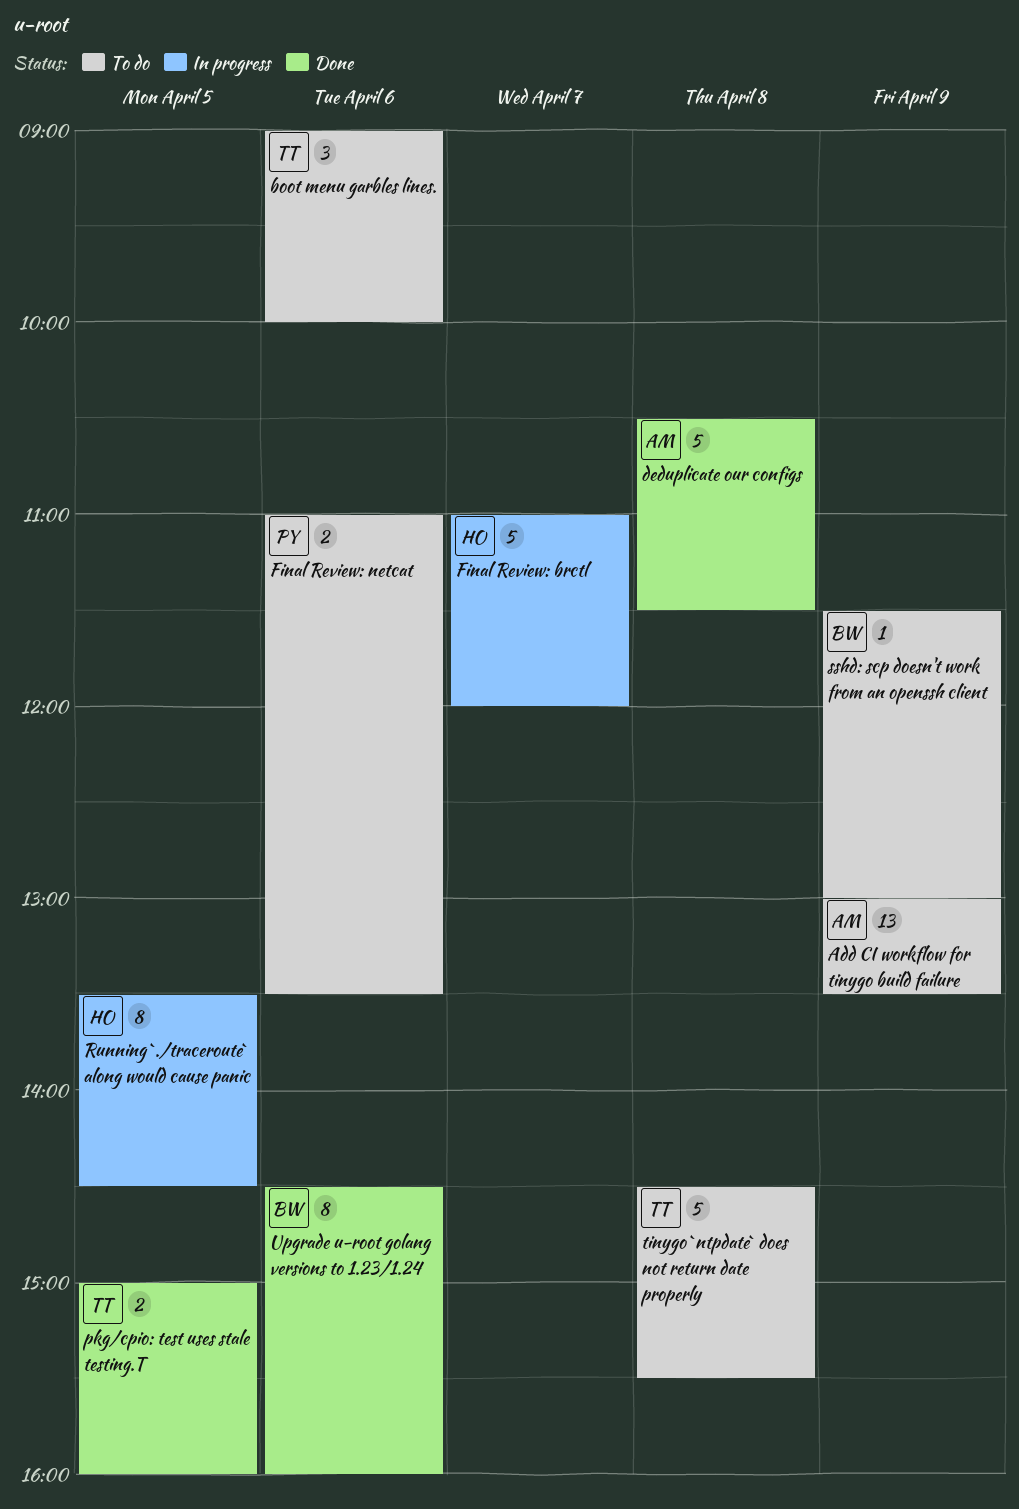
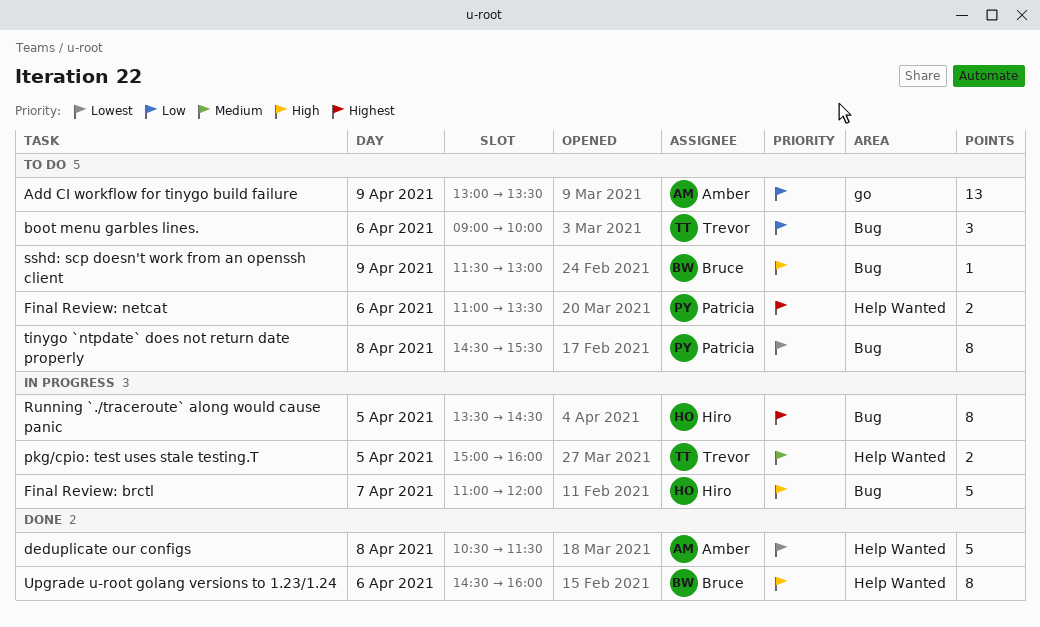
pkg/cpio: test uses stale testing.T, status: Done -> In progress
tinygo `ntpdate` does not return date properly, owner: Trevor -> Patricia
tinygo `ntpdate` does not return date properly, estimate: 5 -> 8

